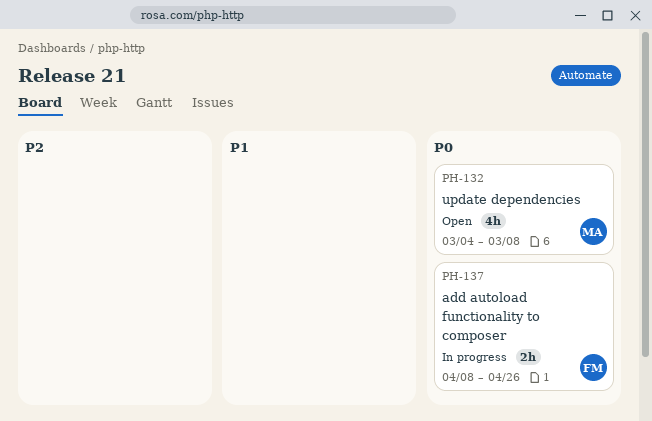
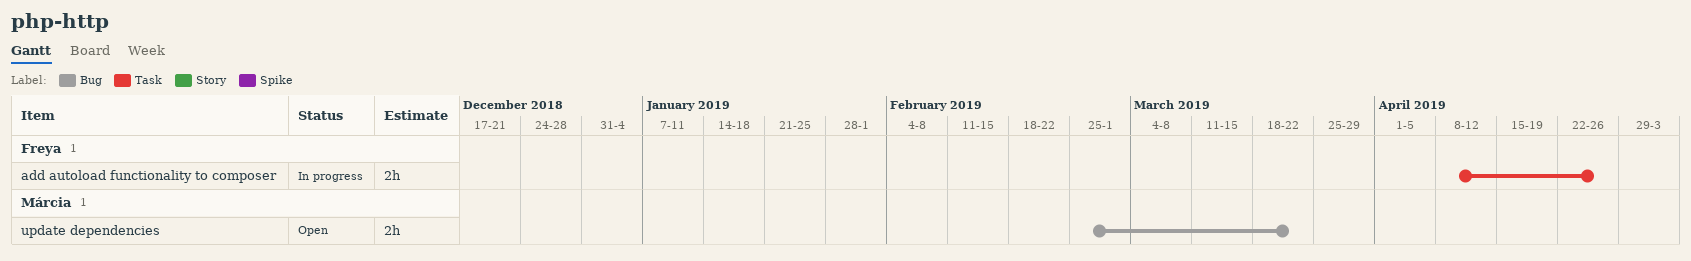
update dependencies, estimate: 4h -> 2h
update dependencies, start: Mar 4 -> Feb 25
update dependencies, due: Mar 8 -> Mar 22

